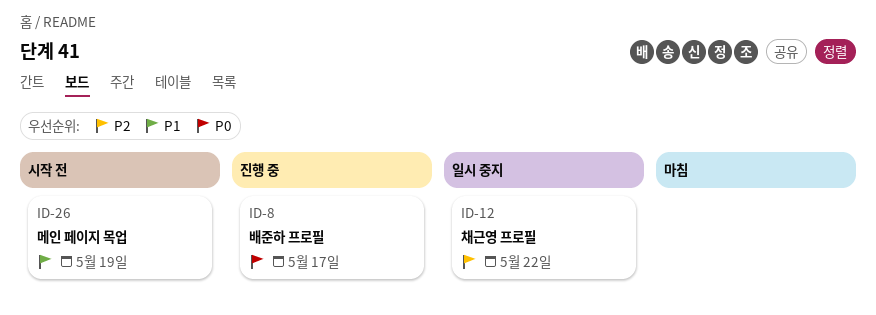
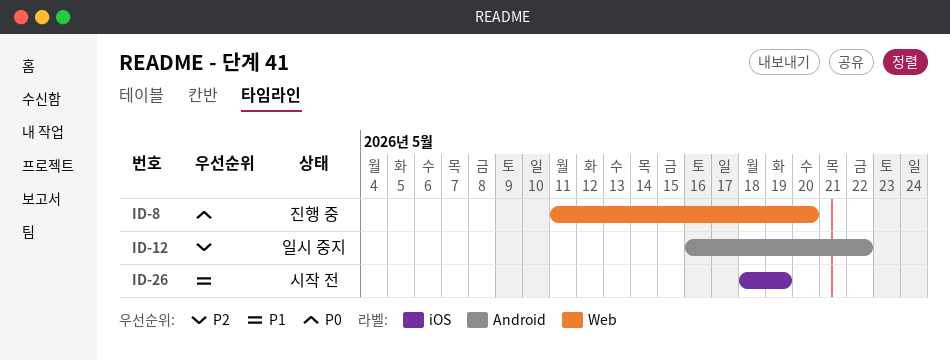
ID-8, due: May 17 -> May 20

